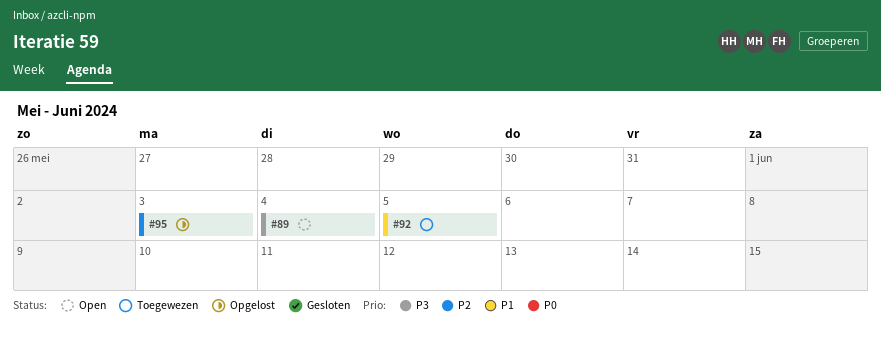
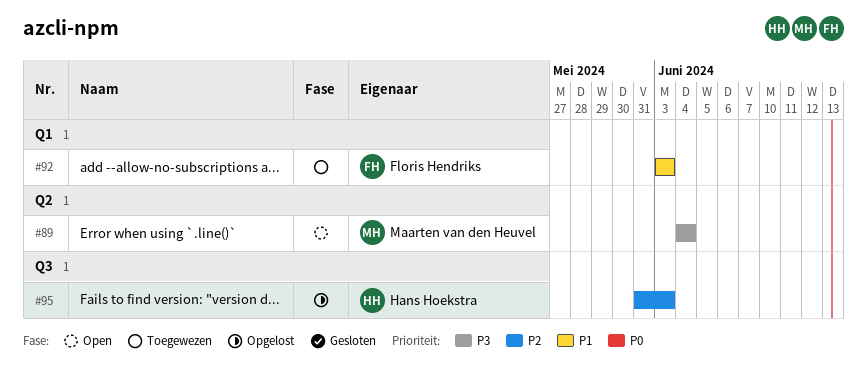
#92, due: Jun 5 -> Jun 3

